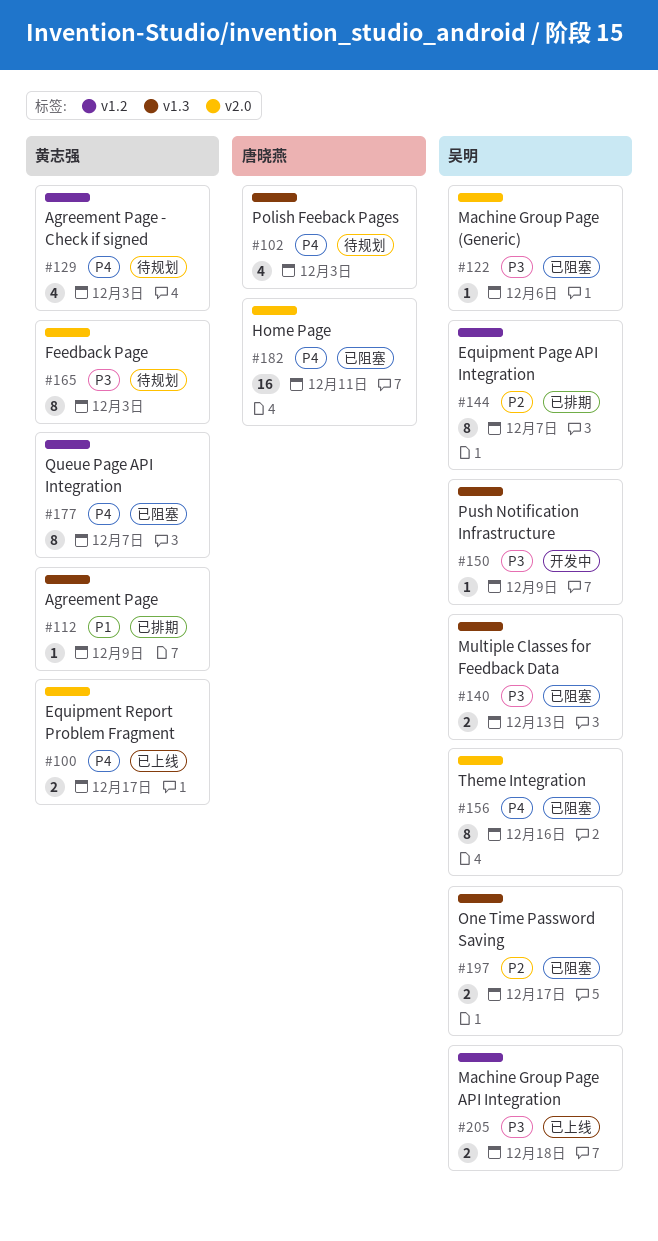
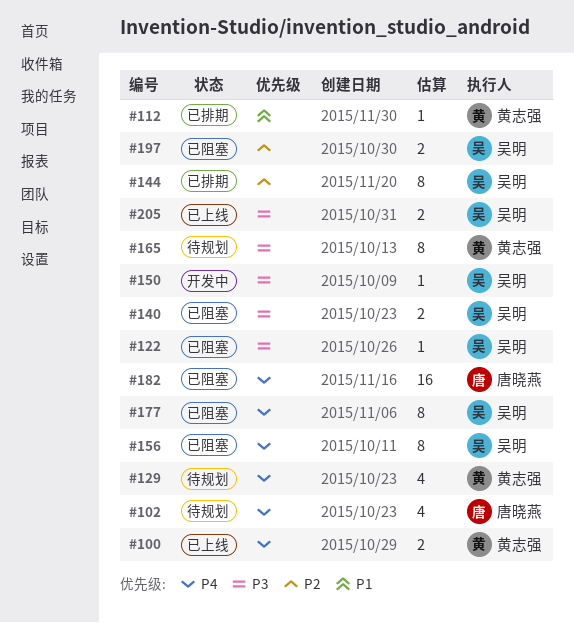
#177, owner: 黄志强 -> 吴明

